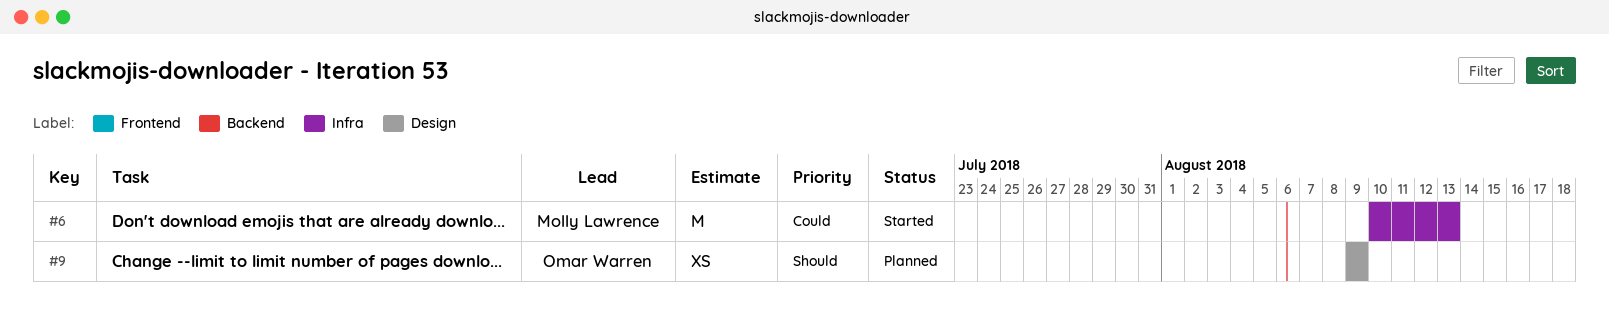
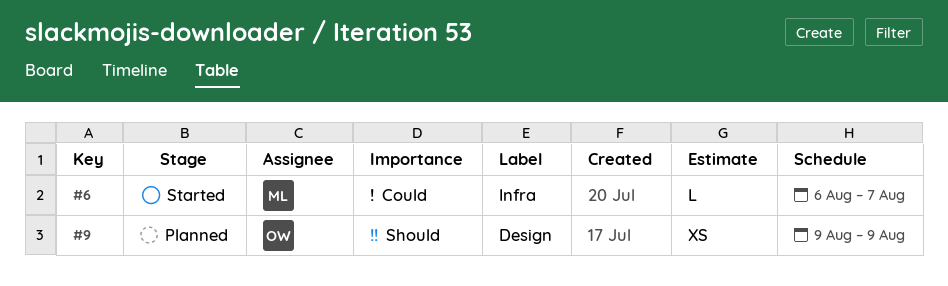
#6, estimate: M -> L
#6, start: Aug 10 -> Aug 6
#6, due: Aug 13 -> Aug 7

